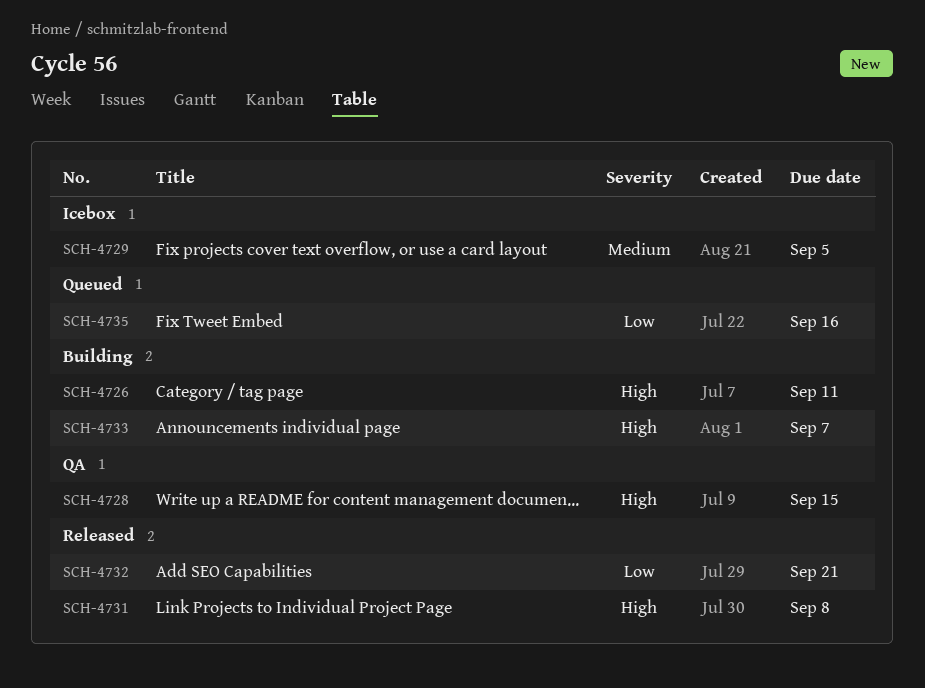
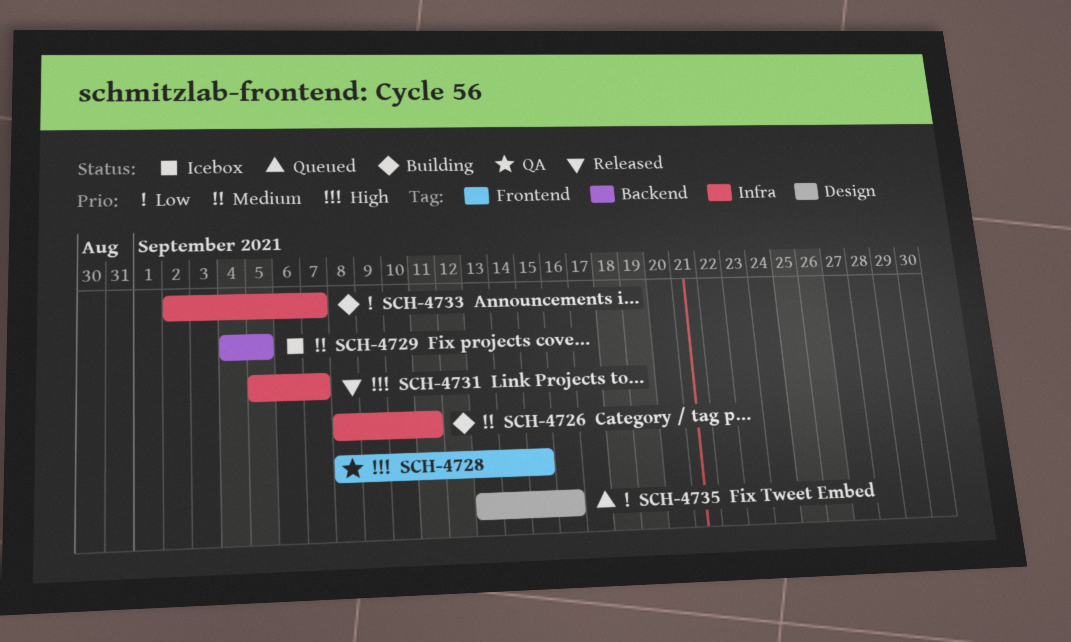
SCH-4726, priority: High -> Medium
SCH-4731, due: Sep 8 -> Sep 7
SCH-4732: present -> none
SCH-4733, priority: High -> Low

